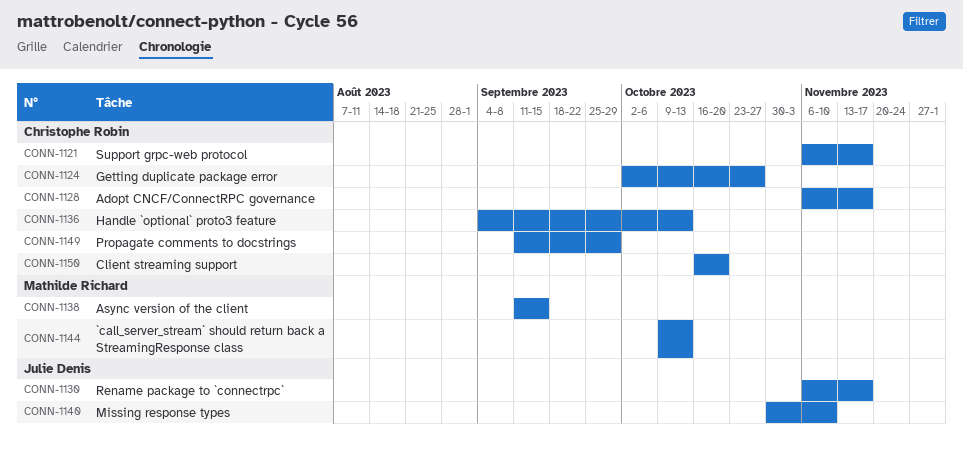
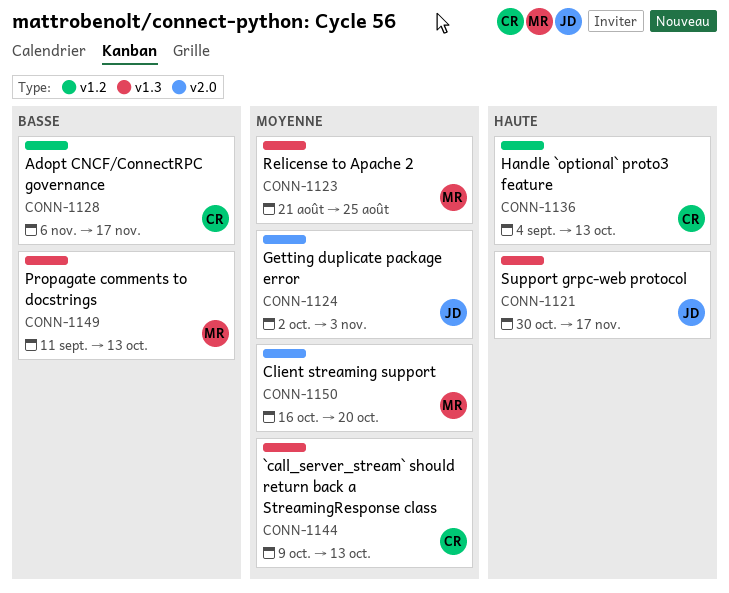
CONN-1121, owner: Christophe Robin -> Julie Denis
CONN-1121, start: Nov 6 -> Oct 30
CONN-1123: none -> present
CONN-1124, owner: Christophe Robin -> Julie Denis
CONN-1124, due: Oct 27 -> Nov 3
CONN-1130: present -> none
CONN-1138: present -> none
CONN-1140: present -> none
CONN-1144, owner: Mathilde Richard -> Christophe Robin
CONN-1149, owner: Christophe Robin -> Mathilde Richard
CONN-1149, due: Sep 29 -> Oct 13
CONN-1150, owner: Christophe Robin -> Mathilde Richard

